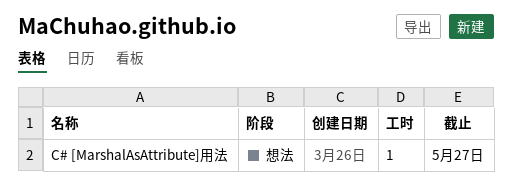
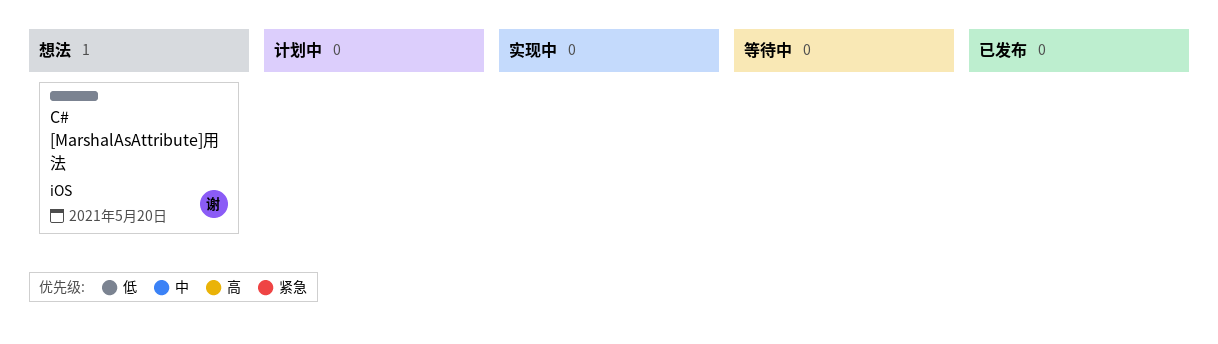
C# [MarshalAsAttribute]用法, due: May 27 -> May 20

